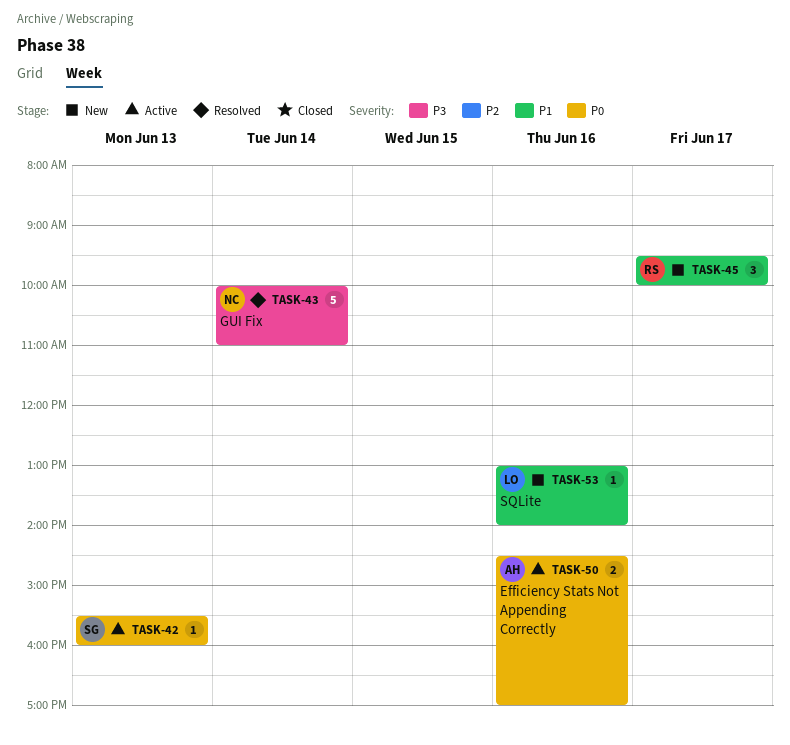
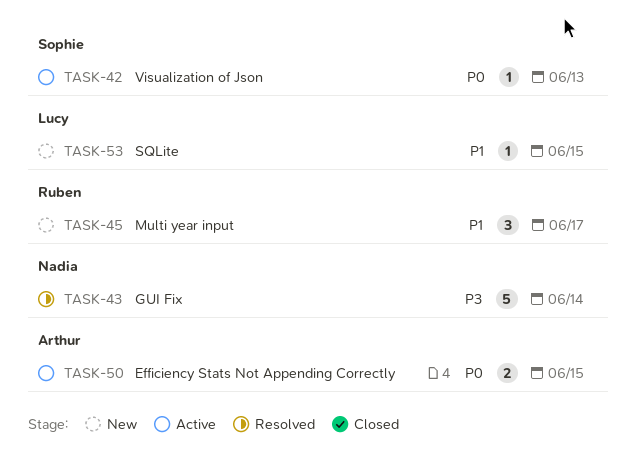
TASK-50, day: Jun 16 -> Jun 15
TASK-53, day: Jun 16 -> Jun 15

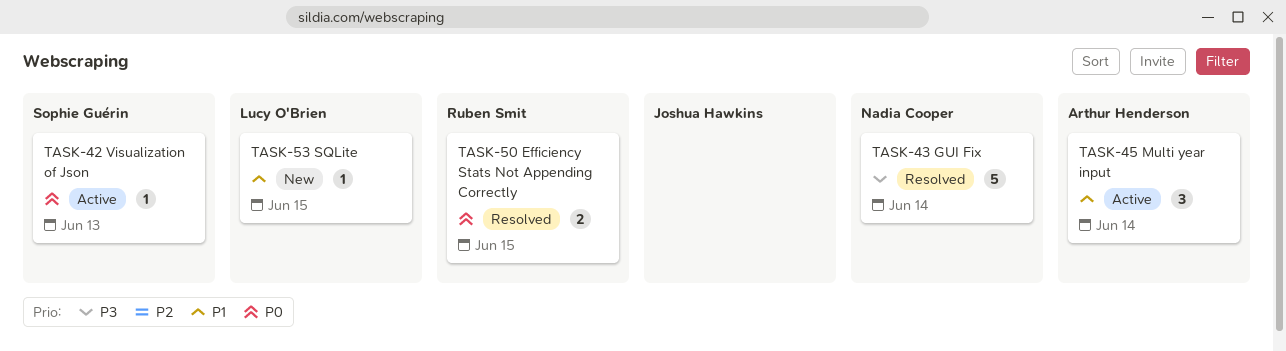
TASK-45, status: New -> Active
TASK-45, owner: Ruben Smit -> Arthur Henderson
TASK-45, day: Jun 17 -> Jun 14
TASK-50, status: Active -> Resolved
TASK-50, owner: Arthur Henderson -> Ruben Smit

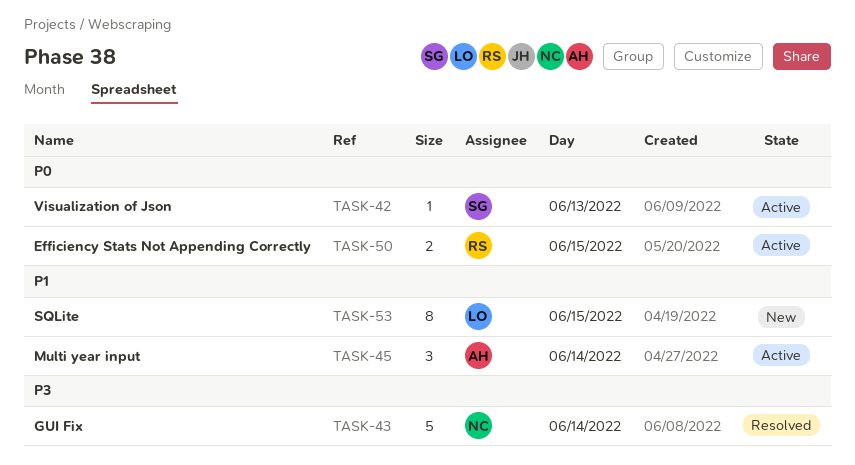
TASK-50, status: Resolved -> Active
TASK-53, estimate: 1 -> 8

